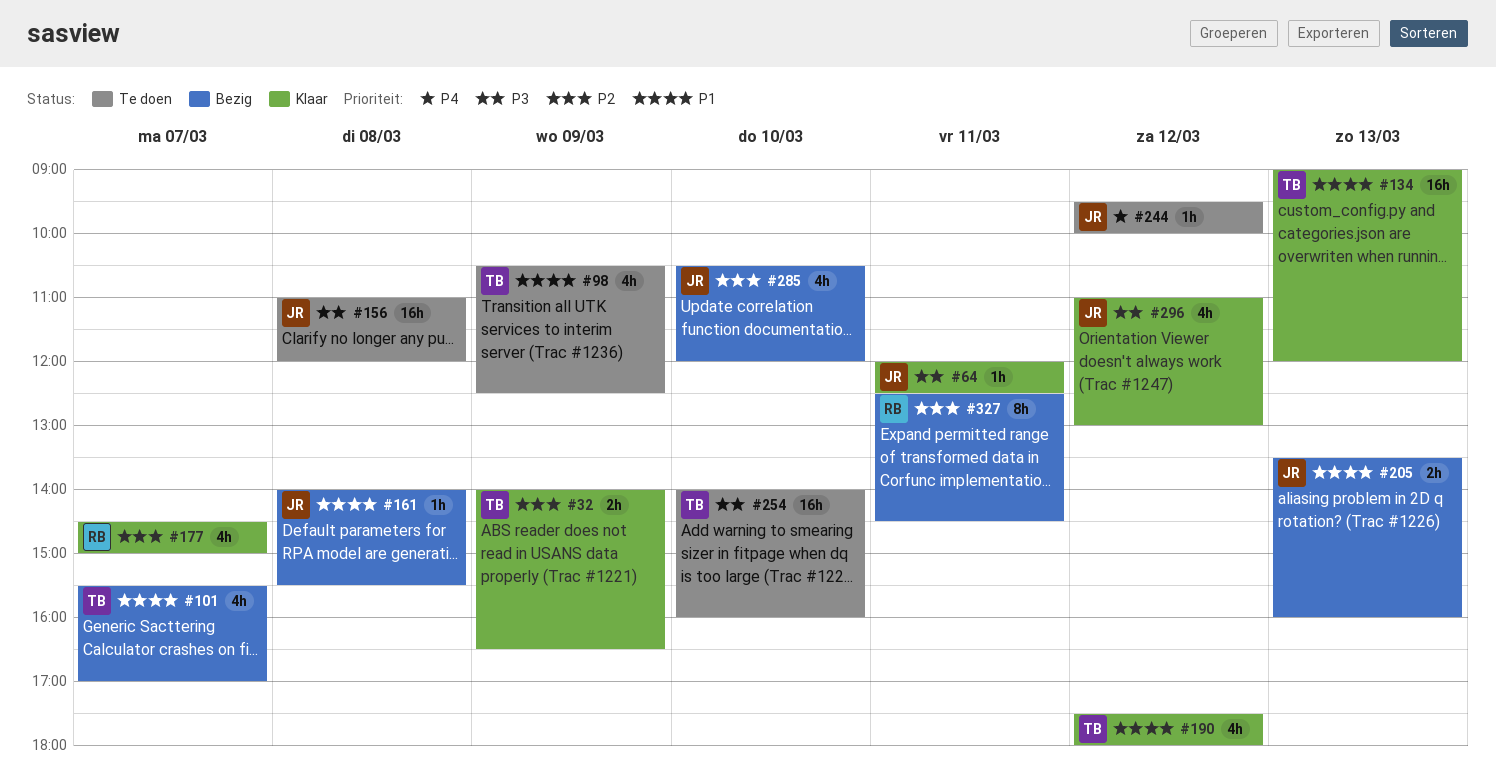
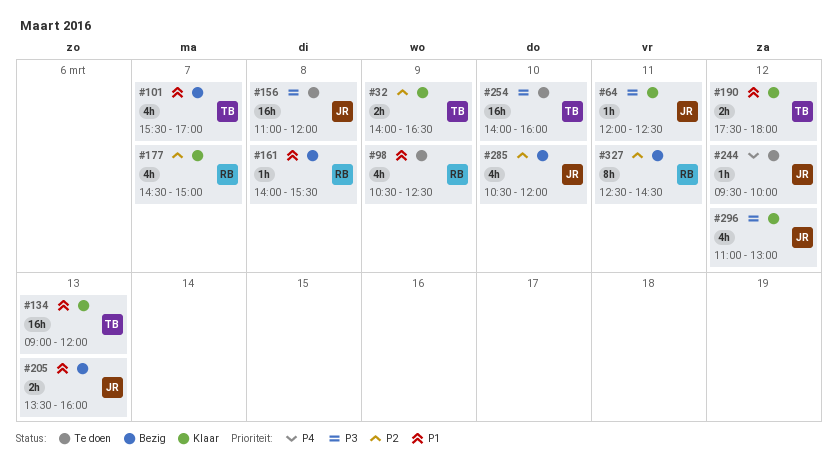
#98, owner: TB -> RB
#161, owner: JR -> RB
#190, estimate: 4h -> 2h

